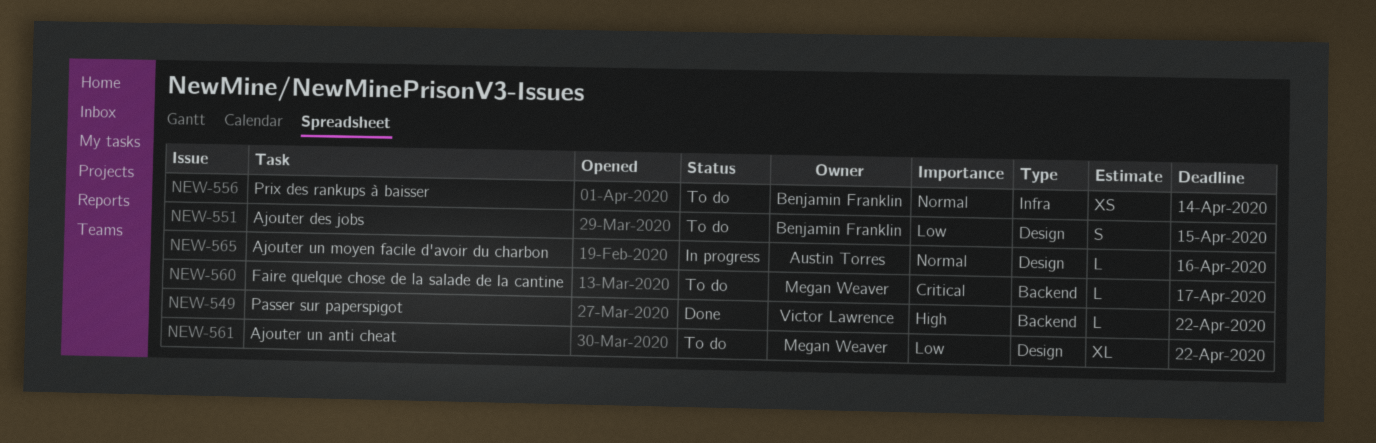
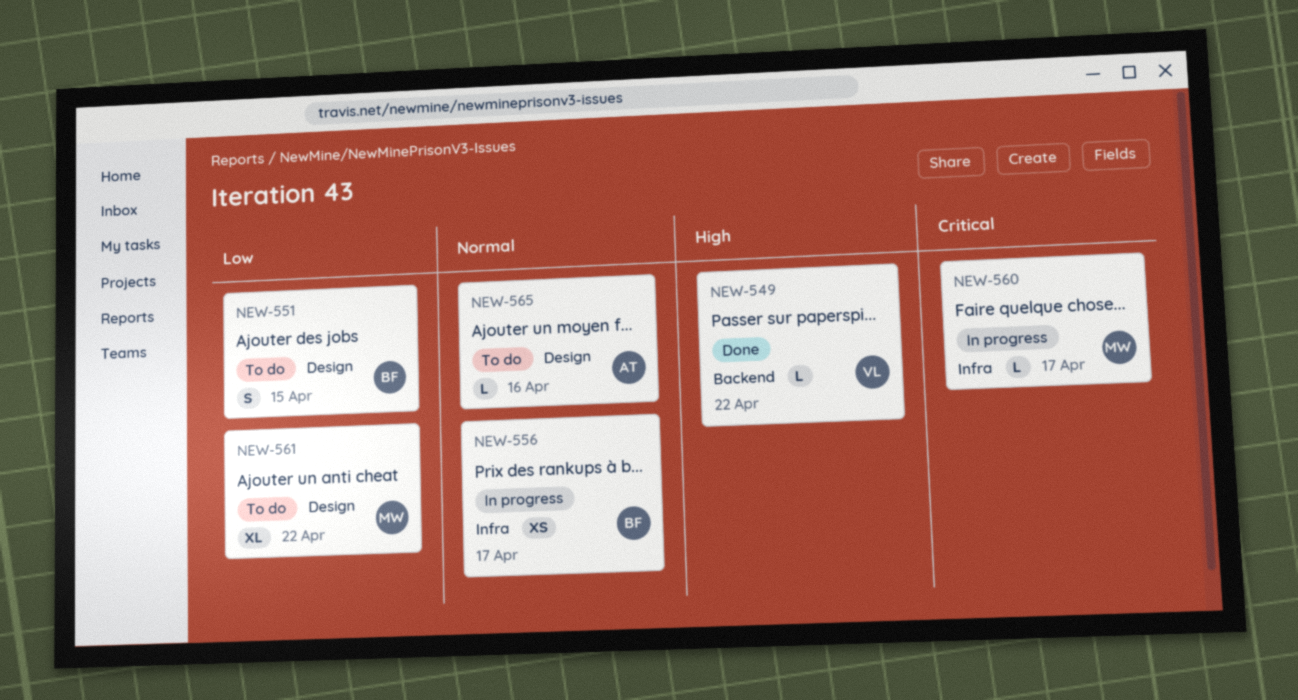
NEW-556, status: To do -> In progress
NEW-556, due: Apr 14 -> Apr 17
NEW-560, status: To do -> In progress
NEW-560, label: Backend -> Infra
NEW-565, status: In progress -> To do

